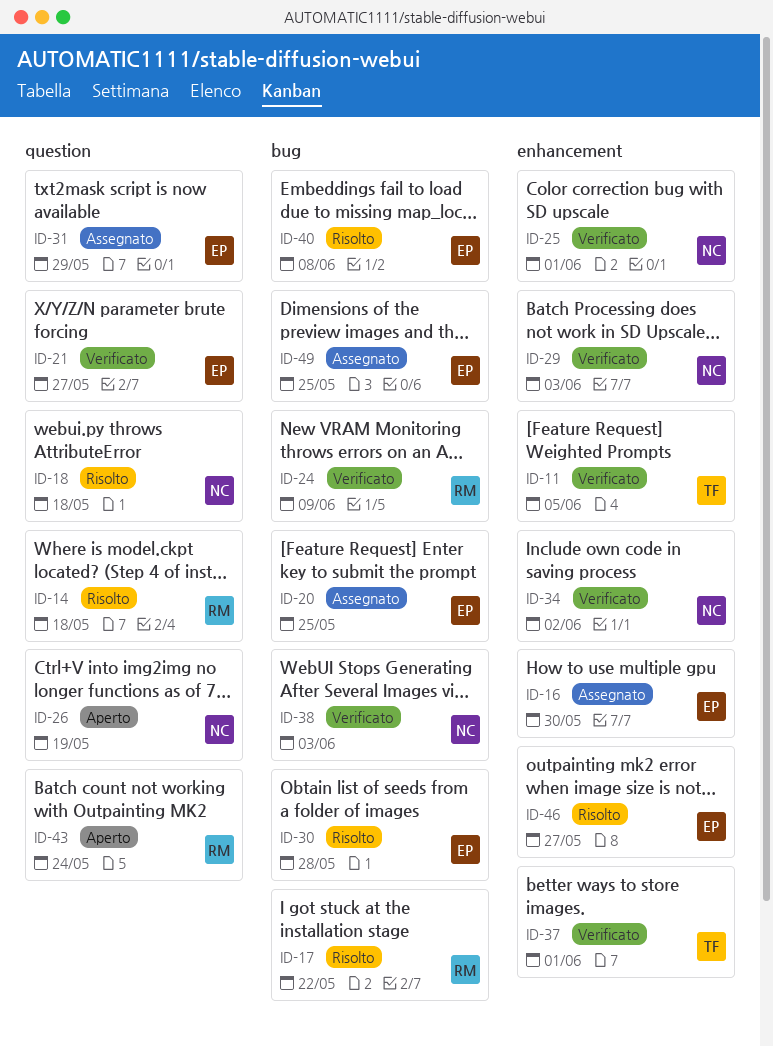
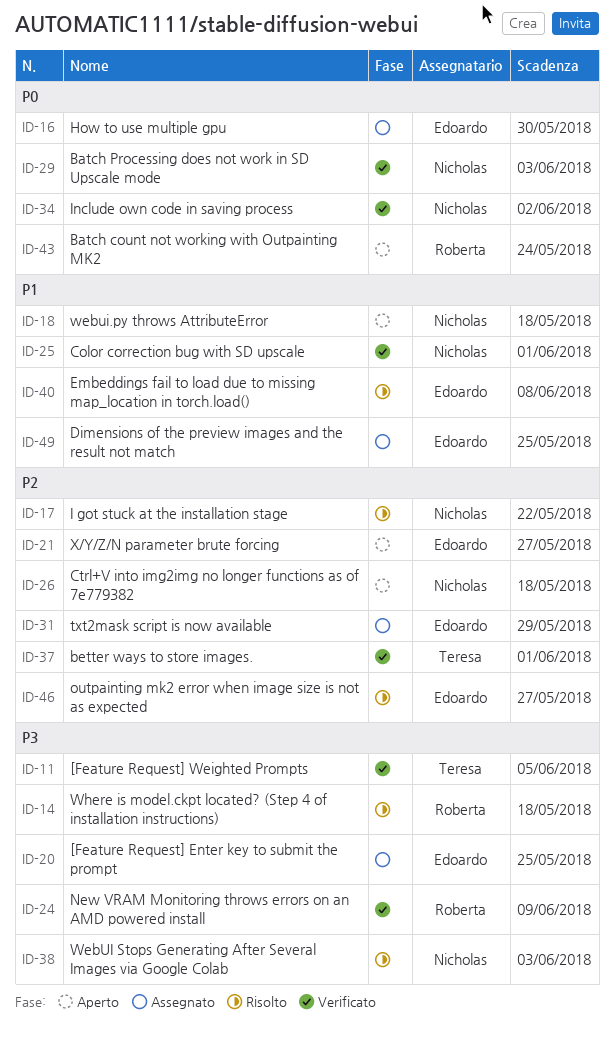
ID-17, owner: Roberta -> Nicholas
ID-18, status: Risolto -> Aperto
ID-21, status: Verificato -> Aperto
ID-26, due: May 19 -> May 18
ID-30: present -> none
ID-38, status: Verificato -> Risolto

